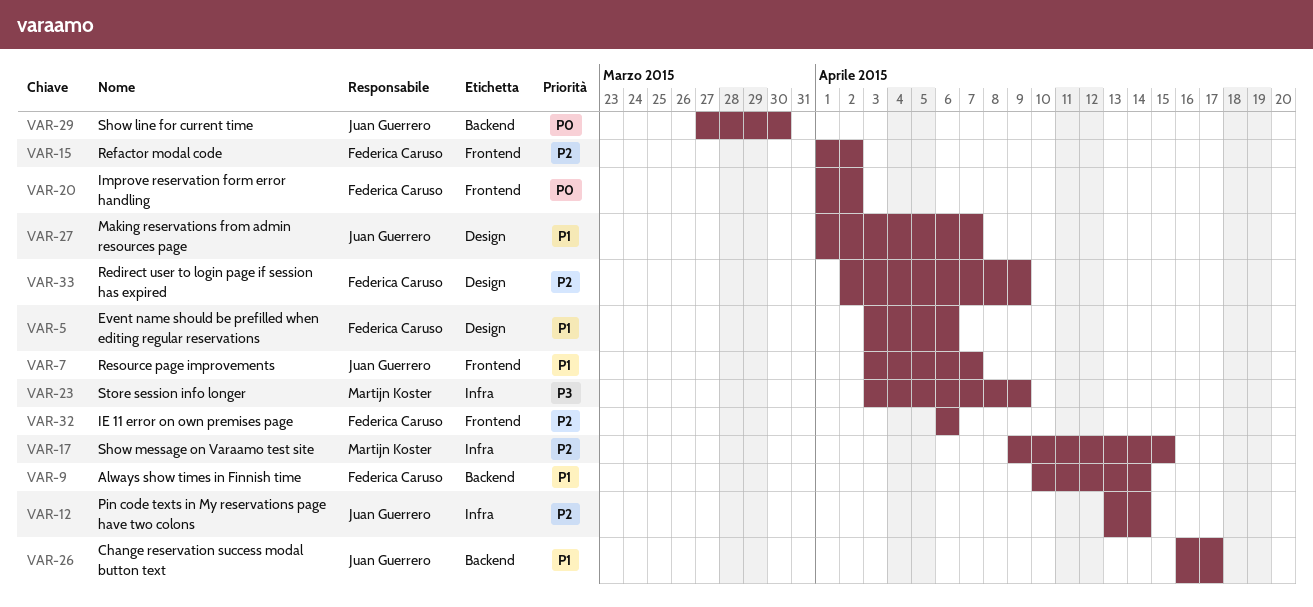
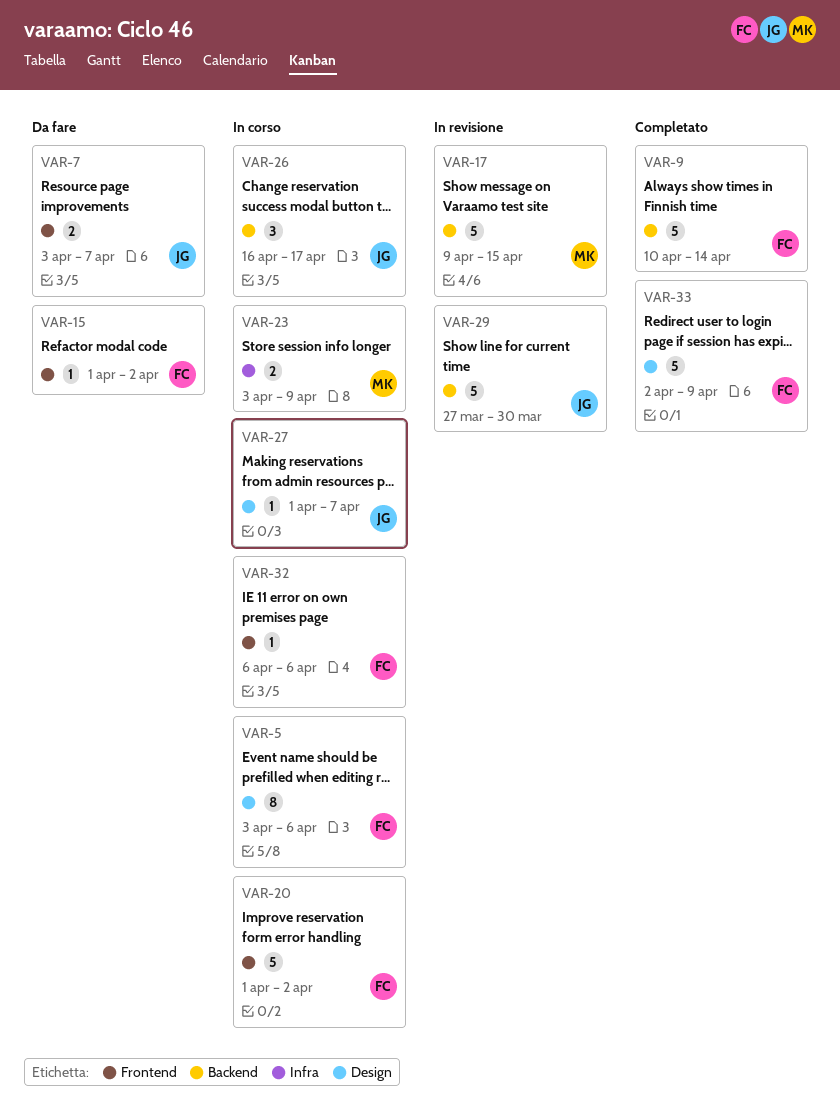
VAR-12: present -> none
VAR-17, label: Infra -> Backend

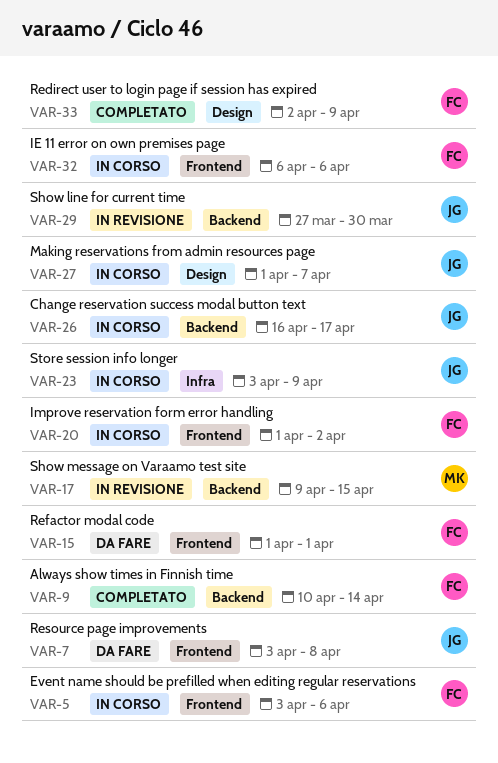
VAR-5, label: Design -> Frontend
VAR-7, due: Apr 7 -> Apr 8
VAR-15, due: Apr 2 -> Apr 1
VAR-23, owner: MK -> JG

